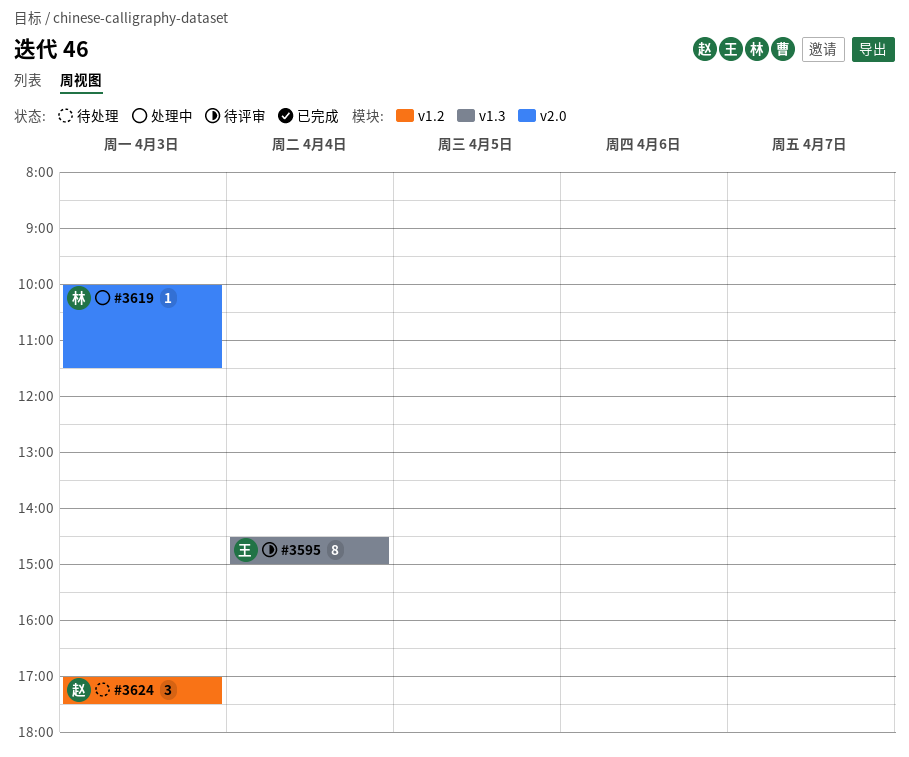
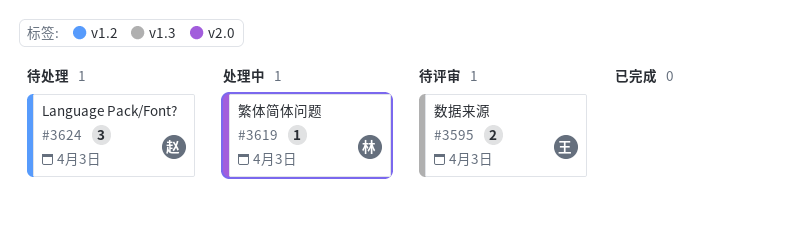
#3595, estimate: 8 -> 2
#3595, day: Apr 4 -> Apr 3

